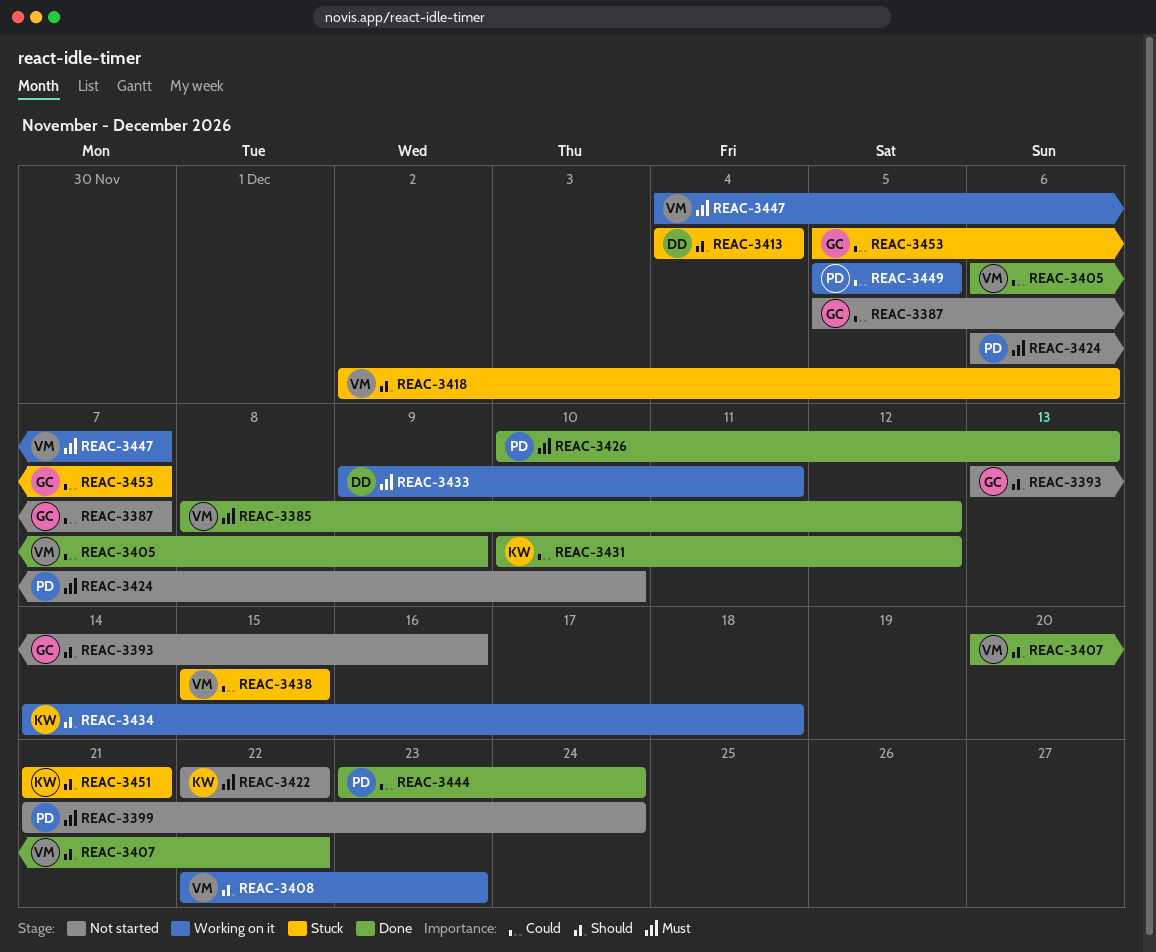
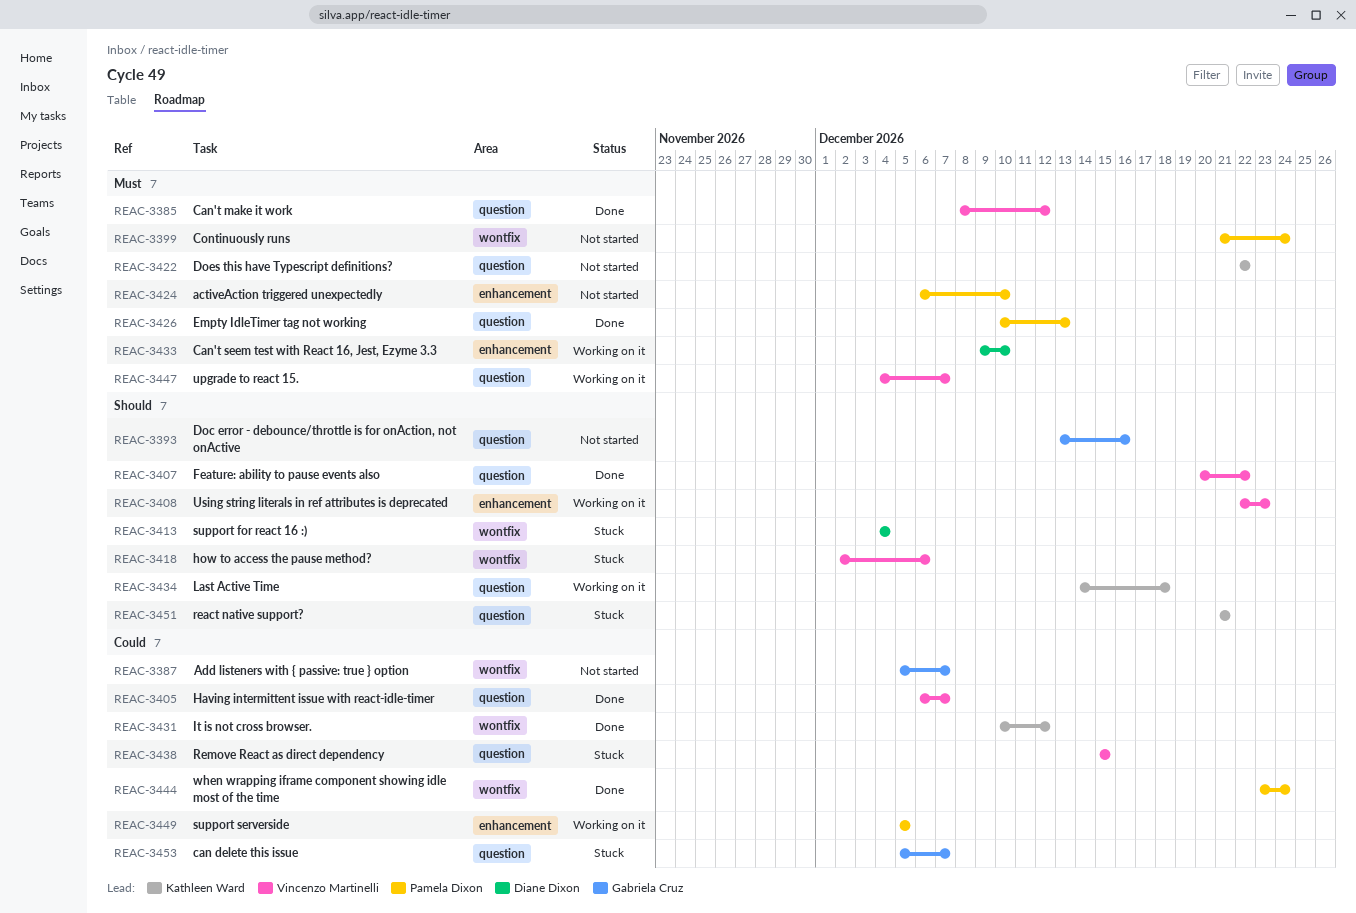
REAC-3405, due: Dec 9 -> Dec 7
REAC-3433, due: Dec 11 -> Dec 10

